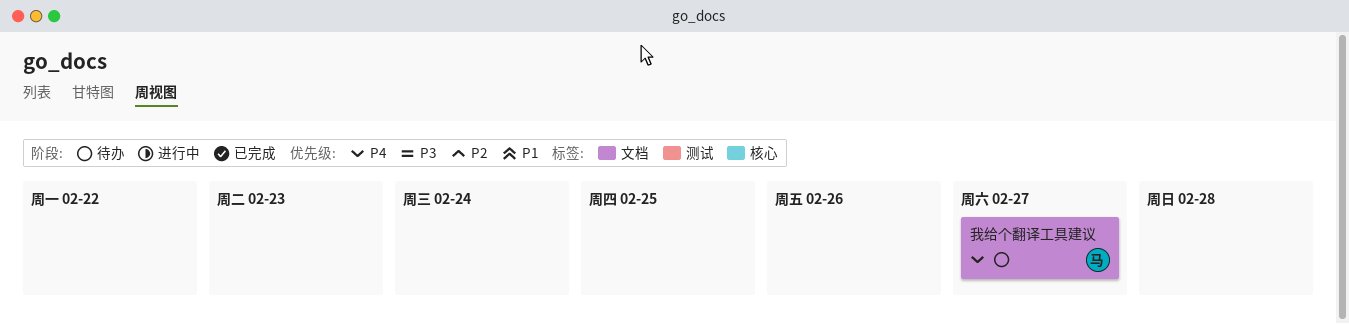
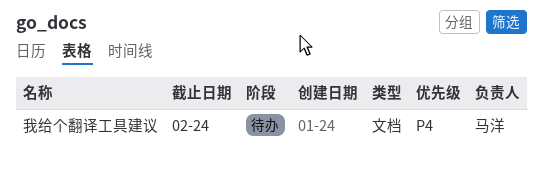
我给个翻译工具建议, due: Feb 27 -> Feb 24

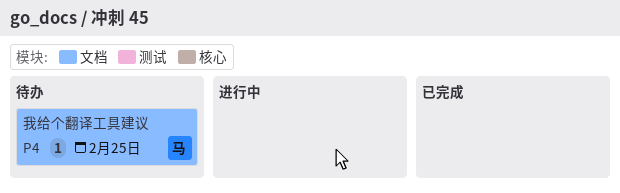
我给个翻译工具建议, due: Feb 24 -> Feb 25

